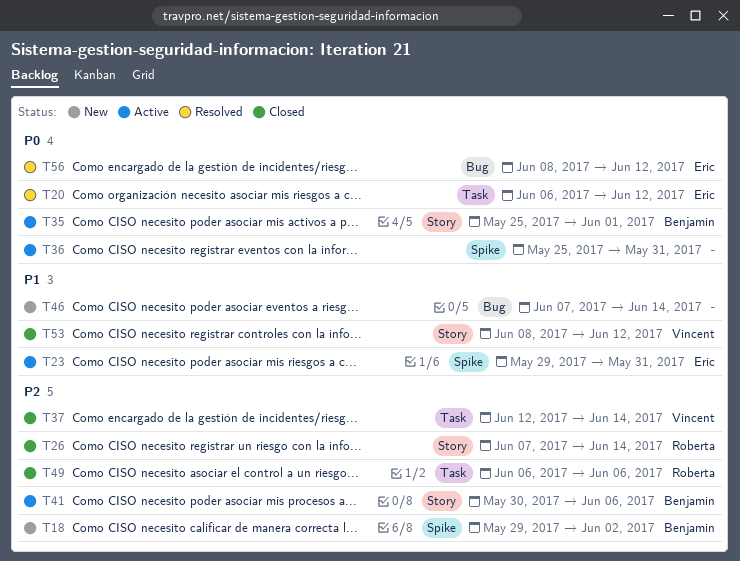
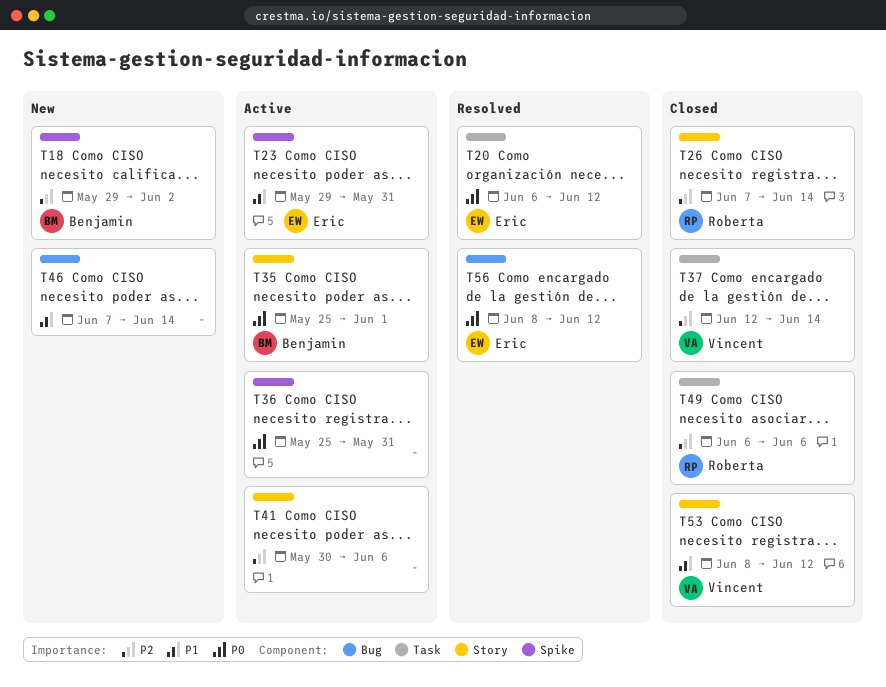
T41, owner: Benjamin -> none

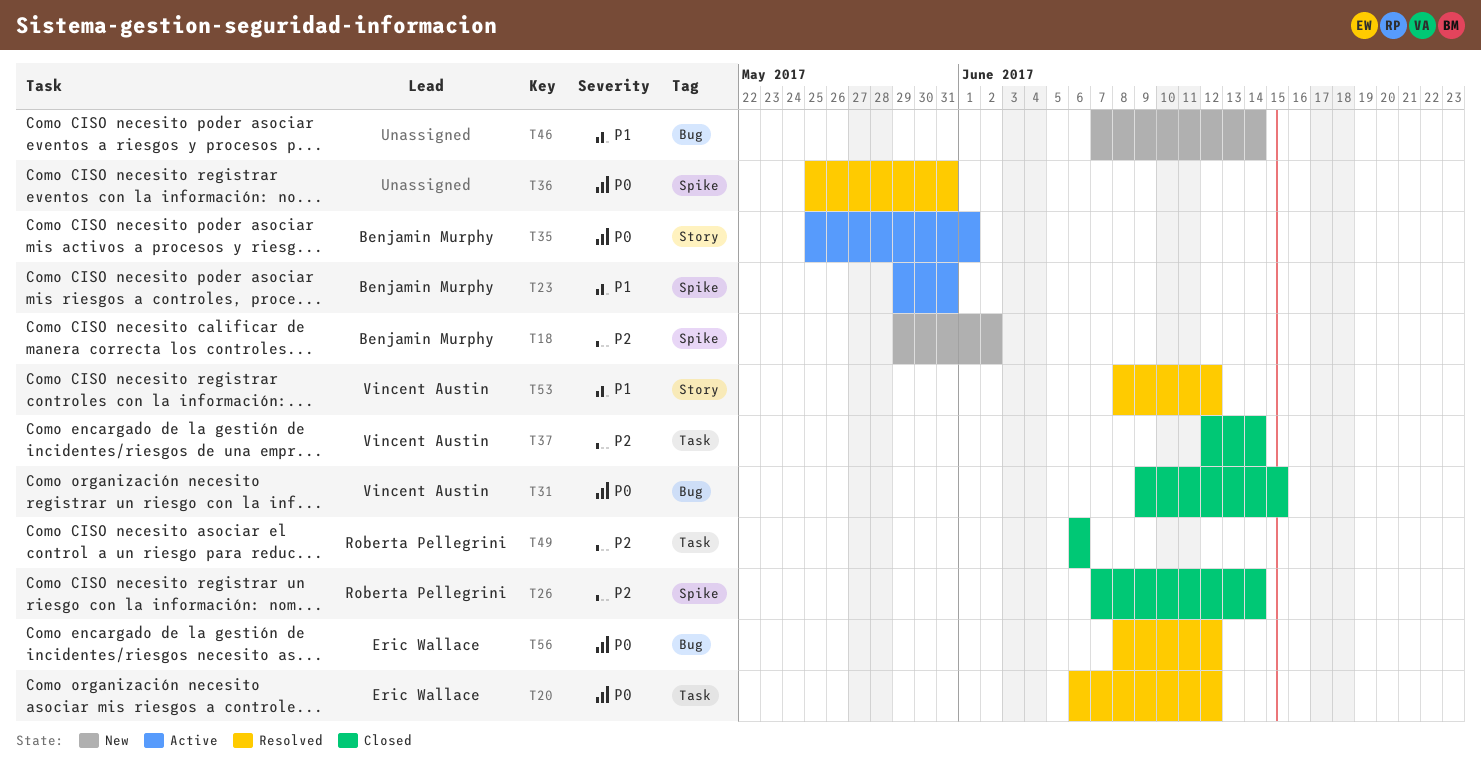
T23, owner: Eric Wallace -> Benjamin Murphy
T26, label: Story -> Spike
T31: none -> present
T36, status: Active -> Resolved
T41: present -> none
T53, status: Closed -> Resolved

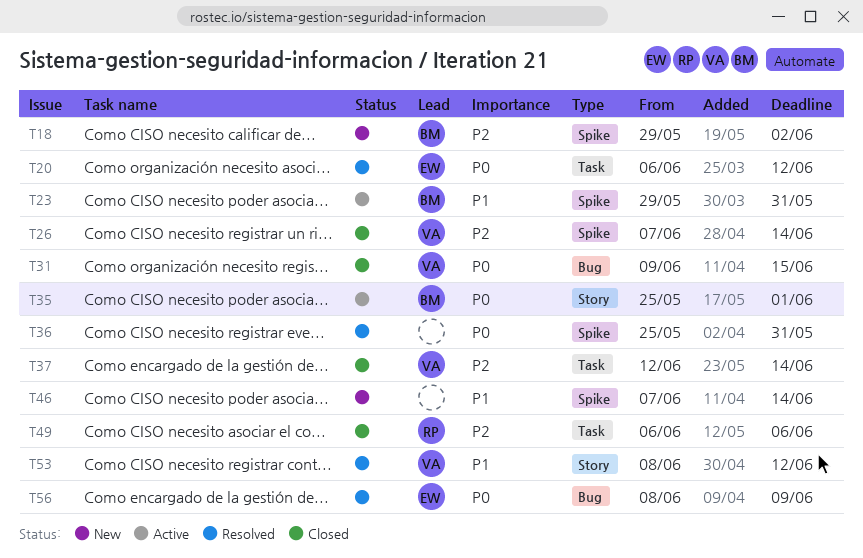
T26, owner: Roberta Pellegrini -> Vincent Austin
T46, label: Bug -> Spike
T56, due: Jun 12 -> Jun 9

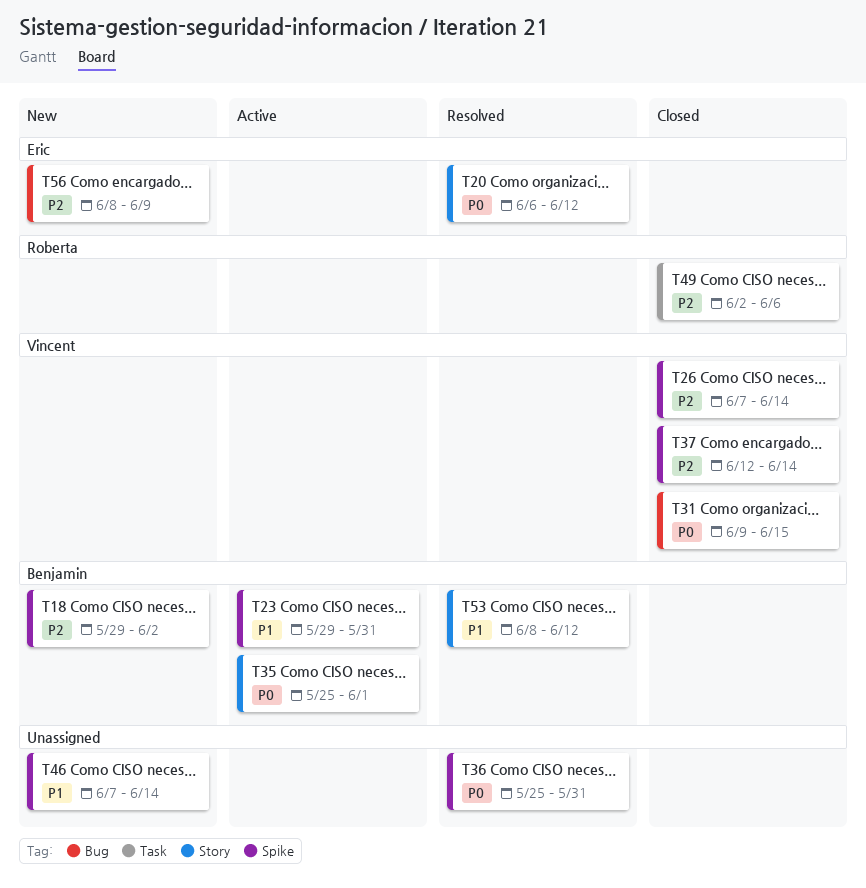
T20, label: Task -> Story
T37, label: Task -> Spike
T49, start: Jun 6 -> Jun 2
T53, owner: Vincent -> Benjamin
T56, status: Resolved -> New
T56, priority: P0 -> P2

